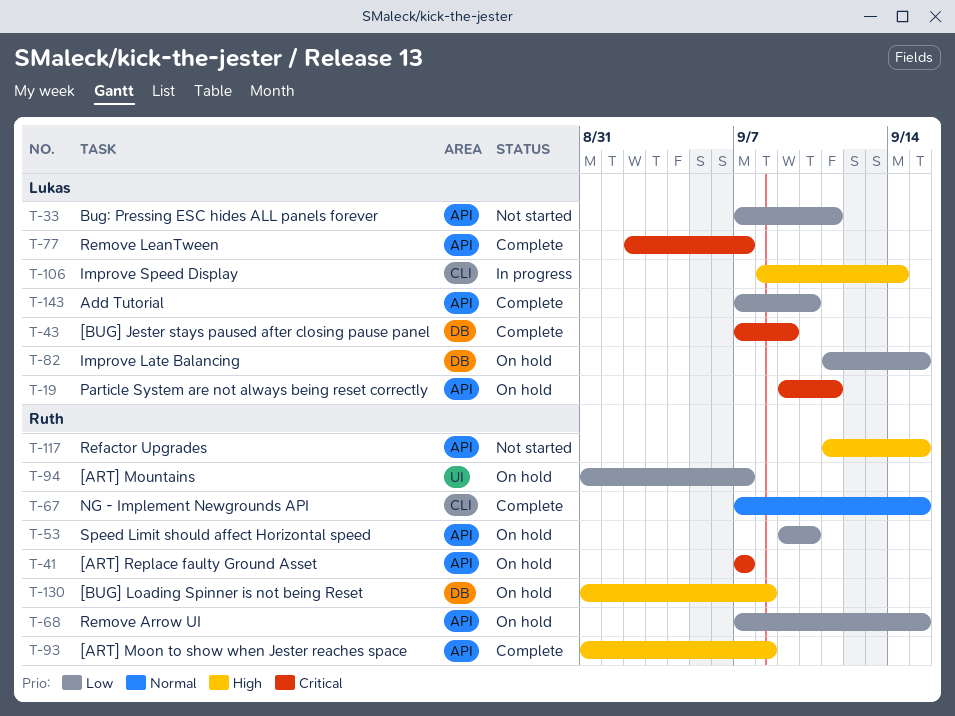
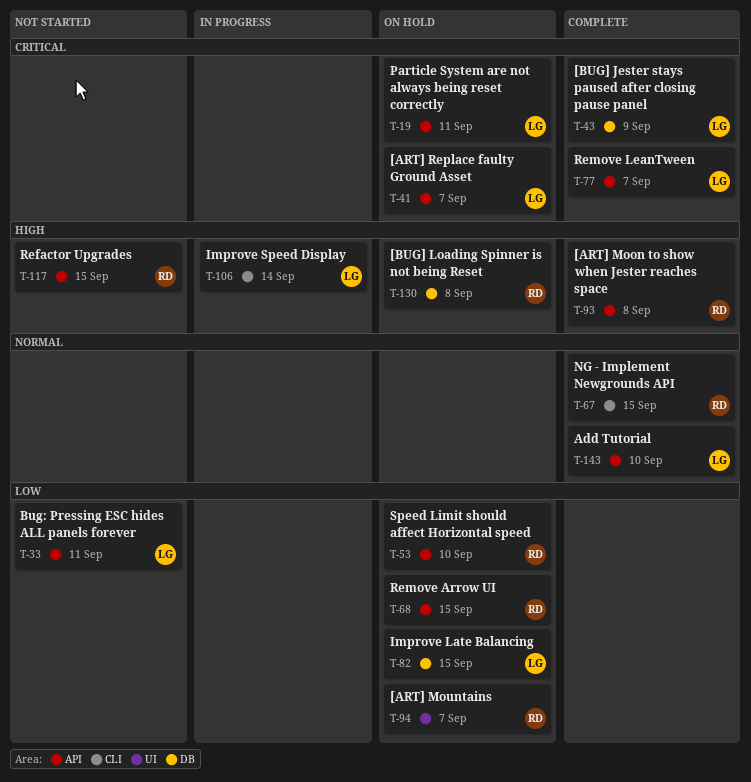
T-41, owner: Ruth -> Lukas
T-143, priority: Low -> Normal

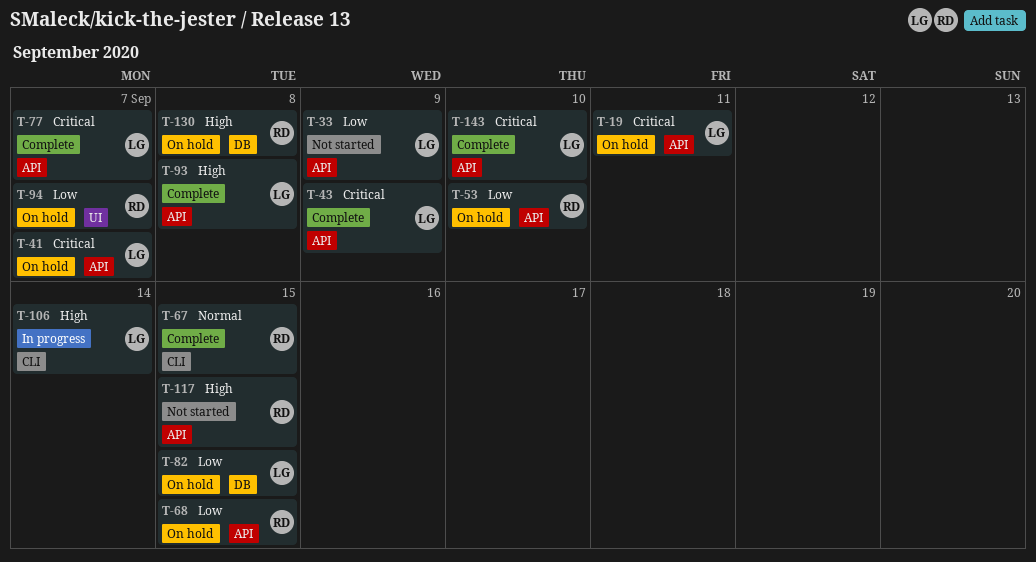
T-33, due: Sep 11 -> Sep 9
T-43, label: DB -> API
T-93, owner: RD -> LG
T-143, priority: Normal -> Critical

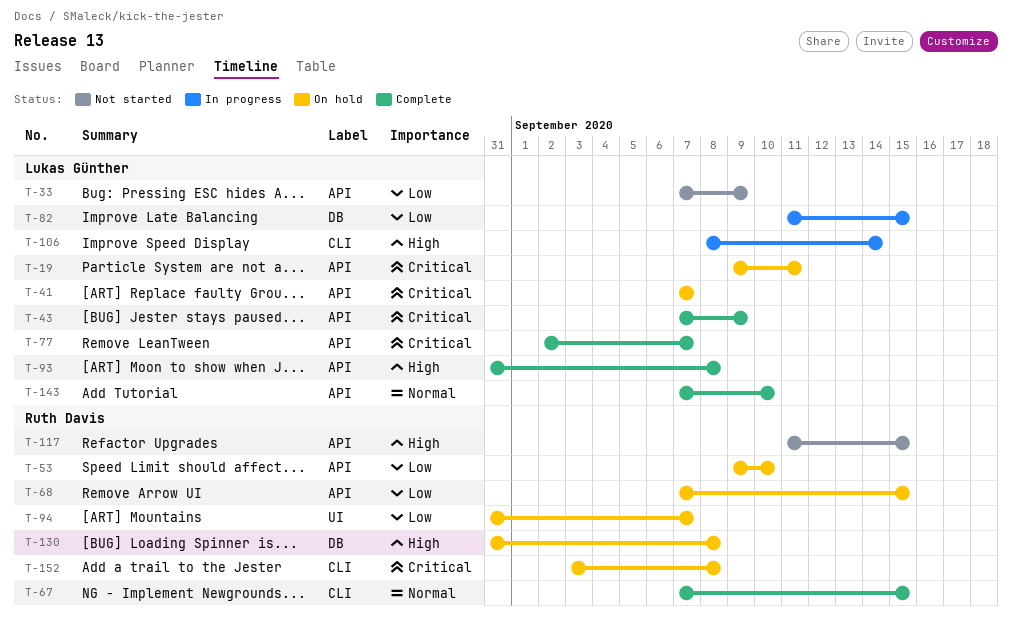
T-82, status: On hold -> In progress
T-143, priority: Critical -> Normal
T-152: none -> present

